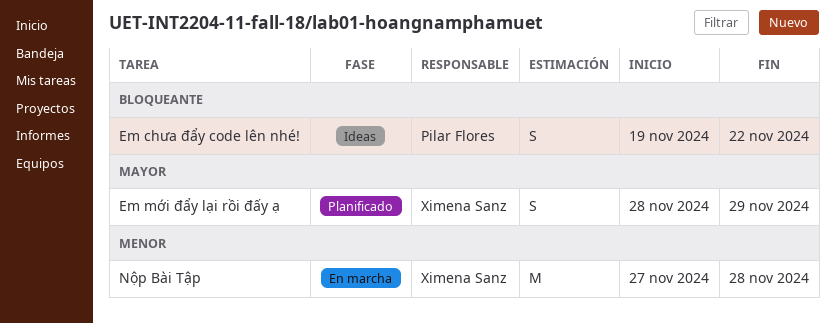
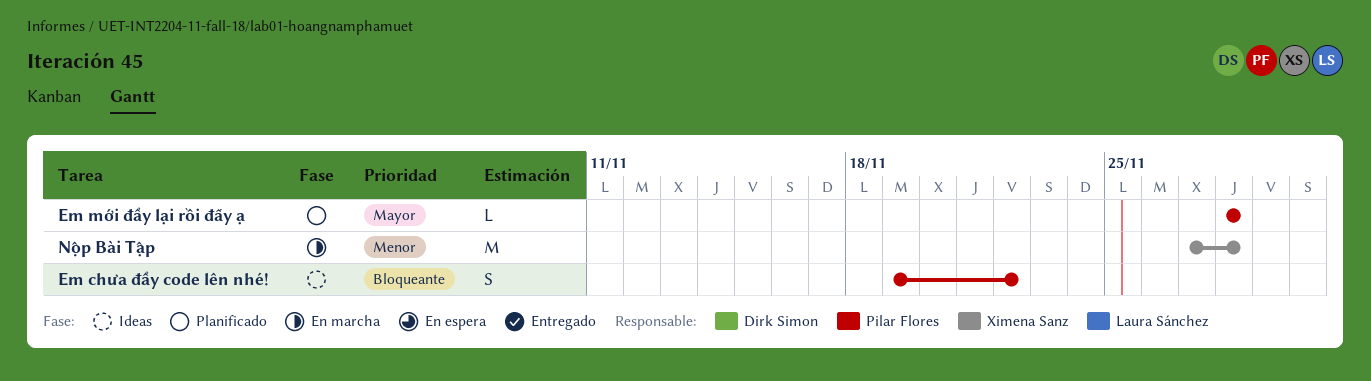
Em mới đẩy lại rồi đấy ạ, owner: Ximena Sanz -> Pilar Flores
Em mới đẩy lại rồi đấy ạ, estimate: S -> L
Em mới đẩy lại rồi đấy ạ, due: Nov 29 -> Nov 28

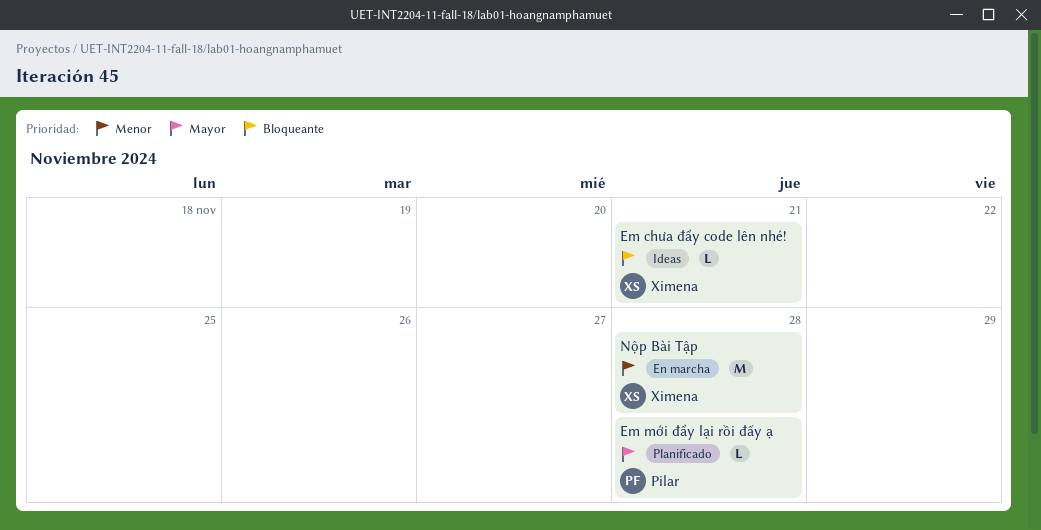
Em chưa đẩy code lên nhé!, owner: Pilar Flores -> Ximena Sanz
Em chưa đẩy code lên nhé!, estimate: S -> L
Em chưa đẩy code lên nhé!, due: Nov 22 -> Nov 21

